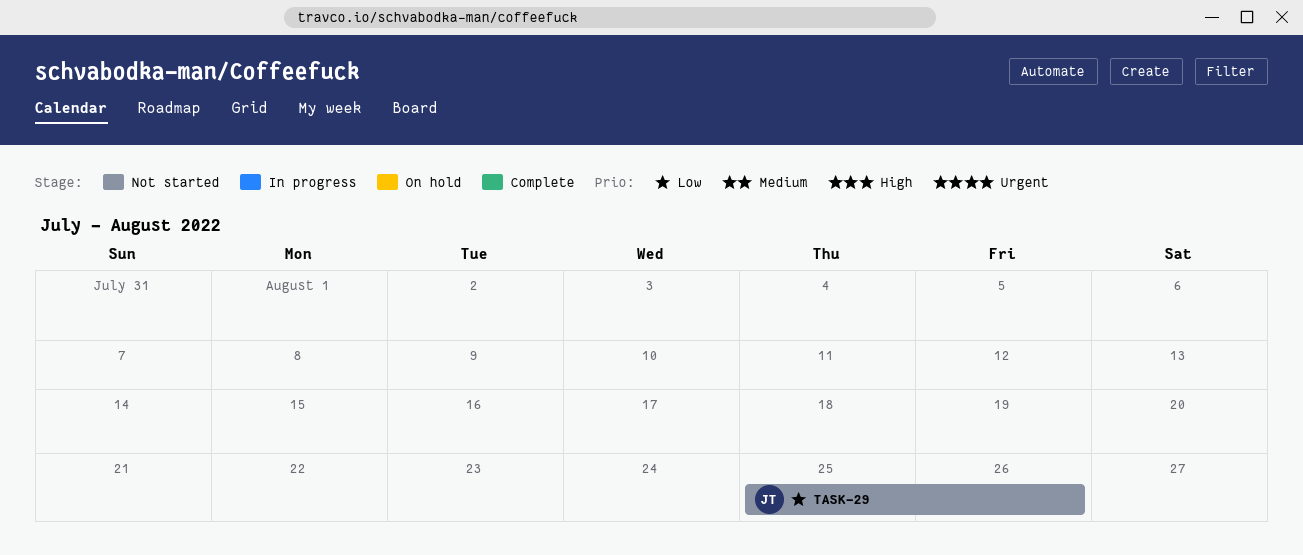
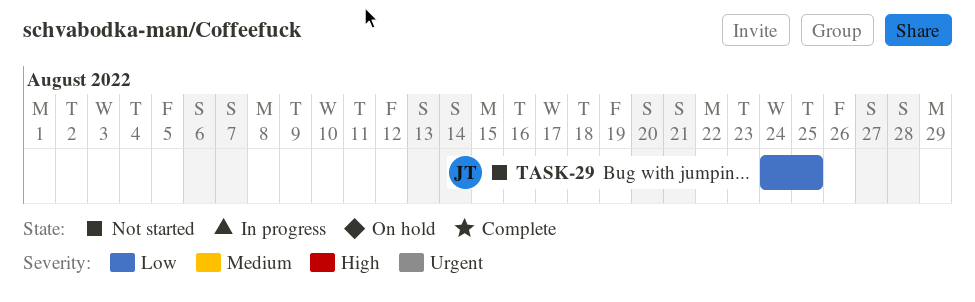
TASK-29, start: Aug 25 -> Aug 24
TASK-29, due: Aug 26 -> Aug 25

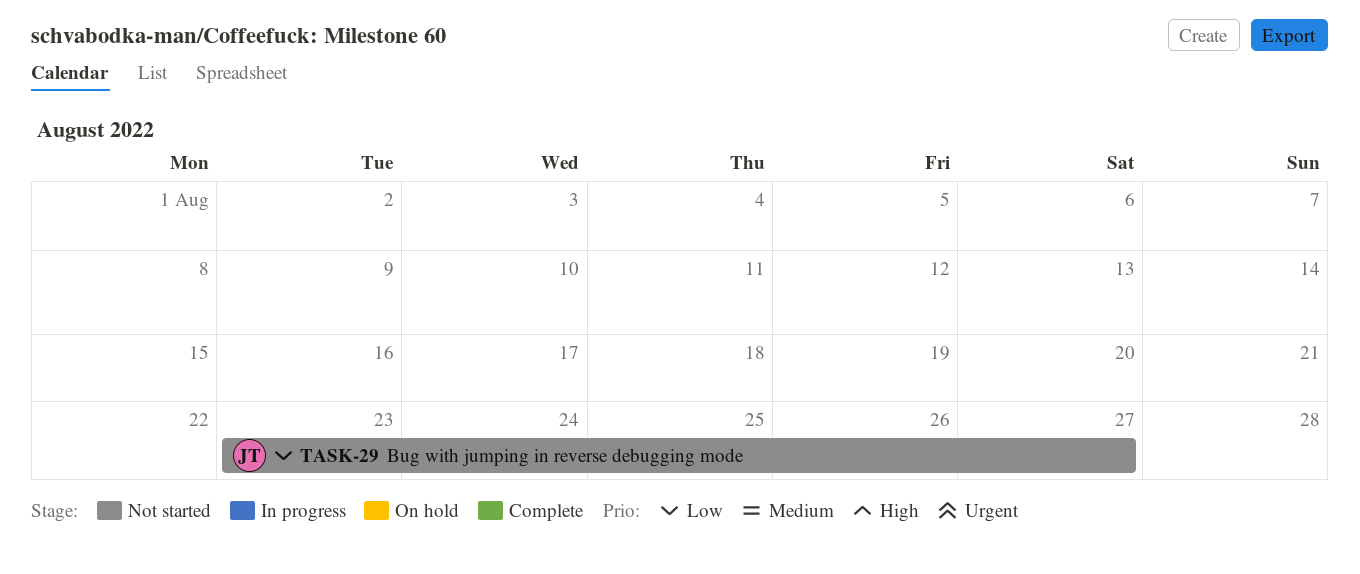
TASK-29, start: Aug 24 -> Aug 23
TASK-29, due: Aug 25 -> Aug 27

